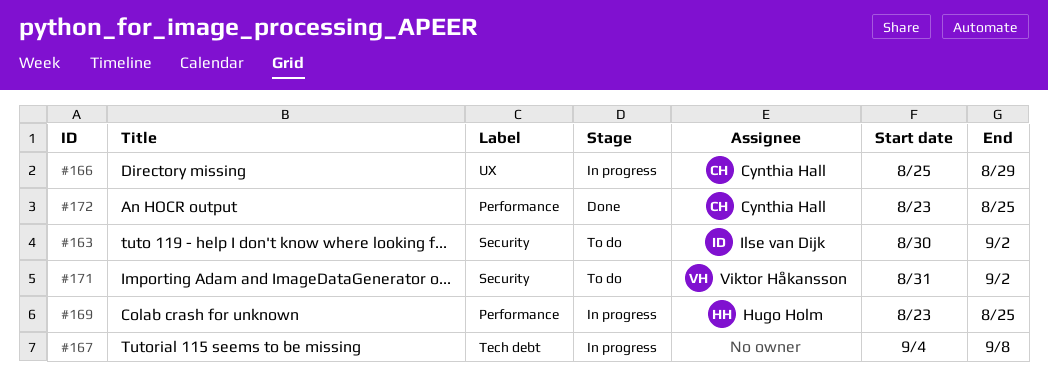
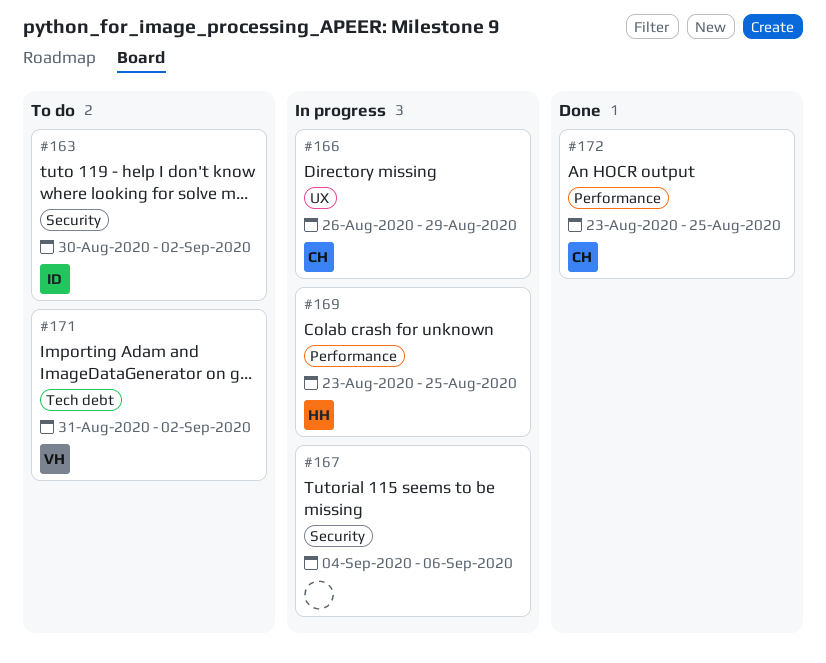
#166, start: Aug 25 -> Aug 26
#167, label: Tech debt -> Security
#167, due: Sep 8 -> Sep 6
#171, label: Security -> Tech debt

